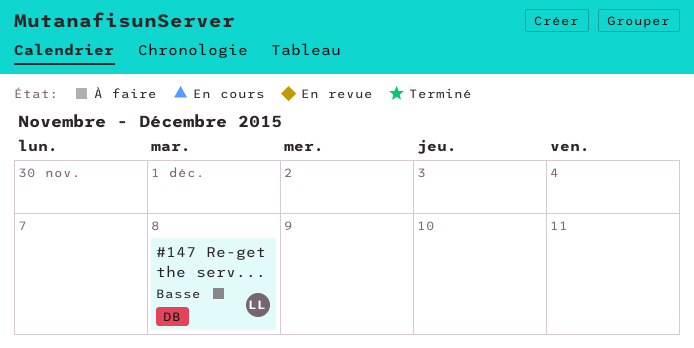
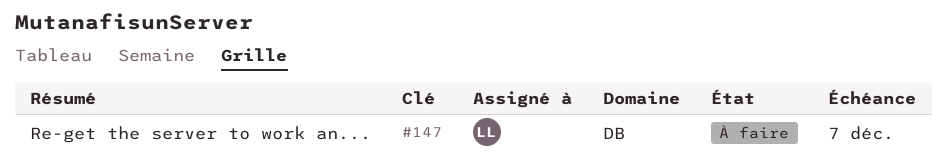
#147, due: Dec 8 -> Dec 7

